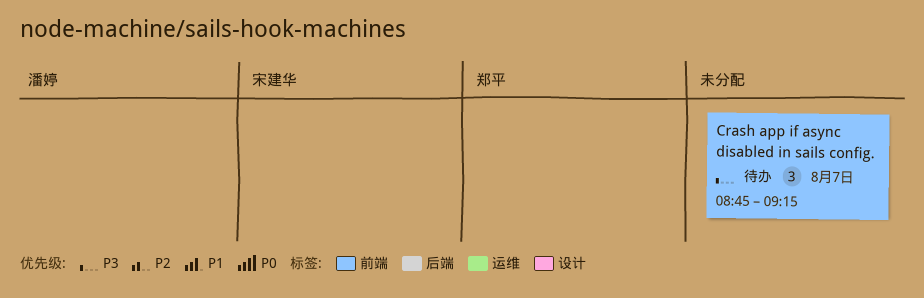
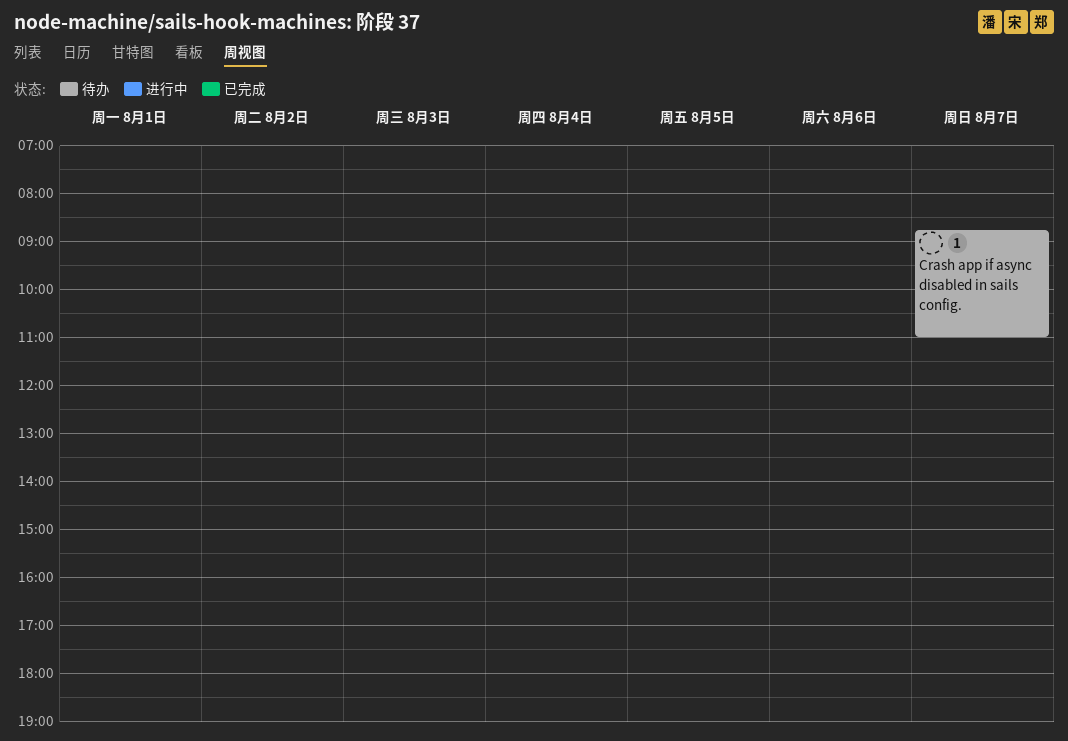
Crash app if async disabled in sails config., estimate: 3 -> 1
Crash app if async disabled in sails config., ends: 09:15 -> 11:00

